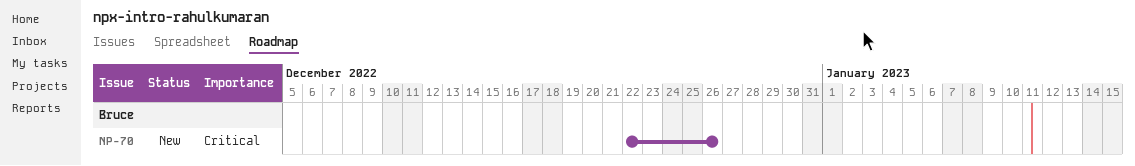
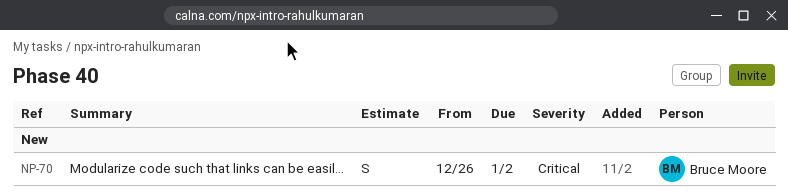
NP-70, start: Dec 22 -> Dec 26
NP-70, due: Dec 26 -> Jan 2

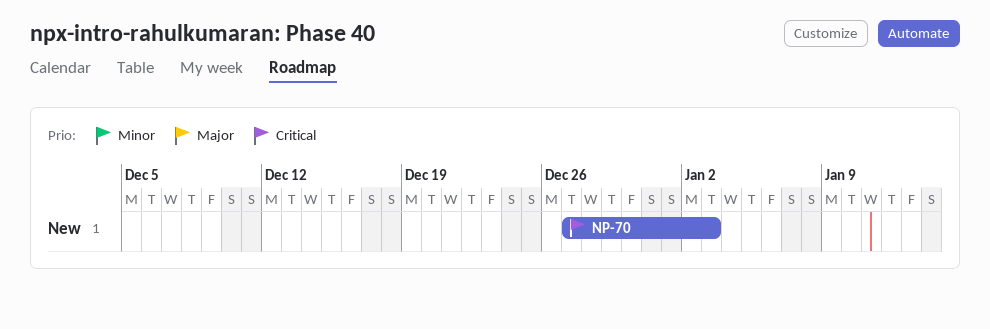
NP-70, start: Dec 26 -> Dec 27
NP-70, due: Jan 2 -> Jan 3

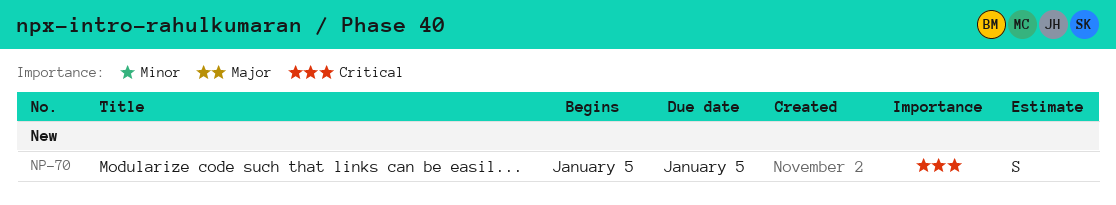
NP-70, start: Dec 27 -> Jan 5
NP-70, due: Jan 3 -> Jan 5

